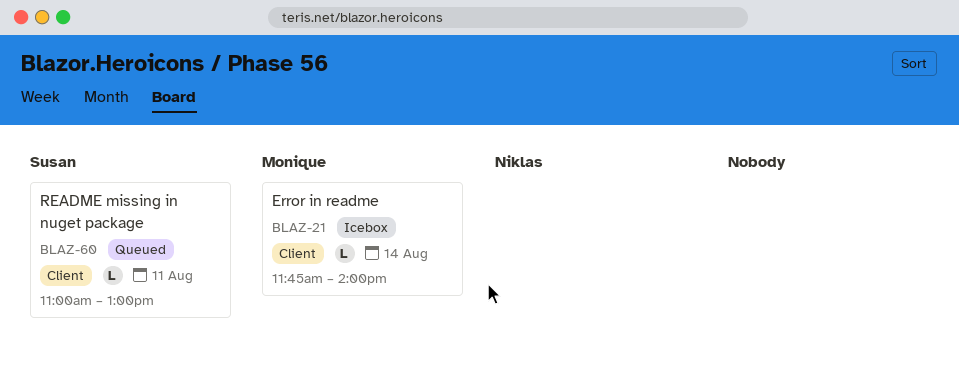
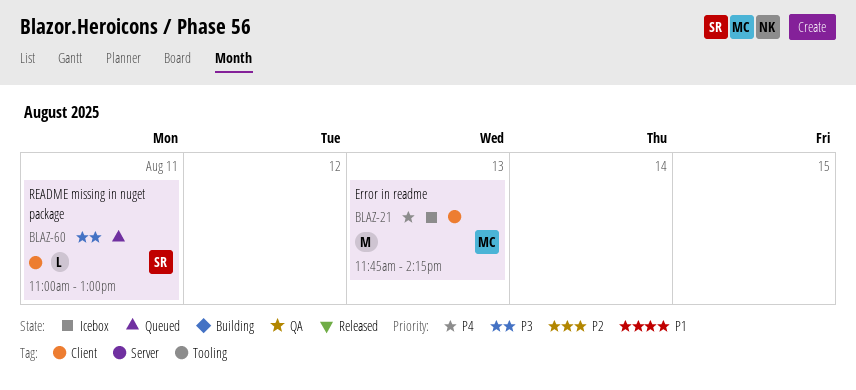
BLAZ-21, estimate: L -> M
BLAZ-21, day: Aug 14 -> Aug 13
BLAZ-21, ends: 14:00 -> 14:15

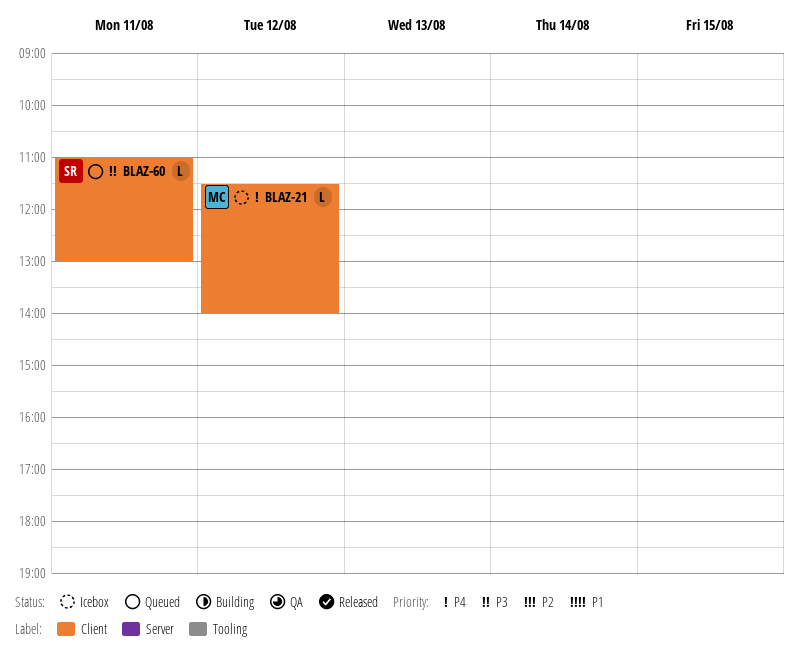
BLAZ-21, estimate: M -> L
BLAZ-21, day: Aug 13 -> Aug 12
BLAZ-21, begins: 11:45 -> 11:30
BLAZ-21, ends: 14:15 -> 14:00

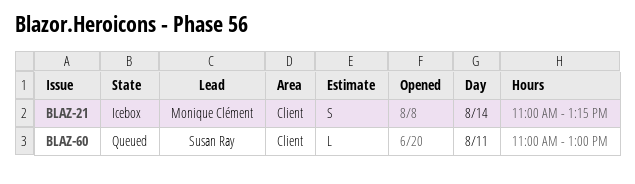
BLAZ-21, estimate: L -> S
BLAZ-21, day: Aug 12 -> Aug 14
BLAZ-21, begins: 11:30 -> 11:00
BLAZ-21, ends: 14:00 -> 13:15

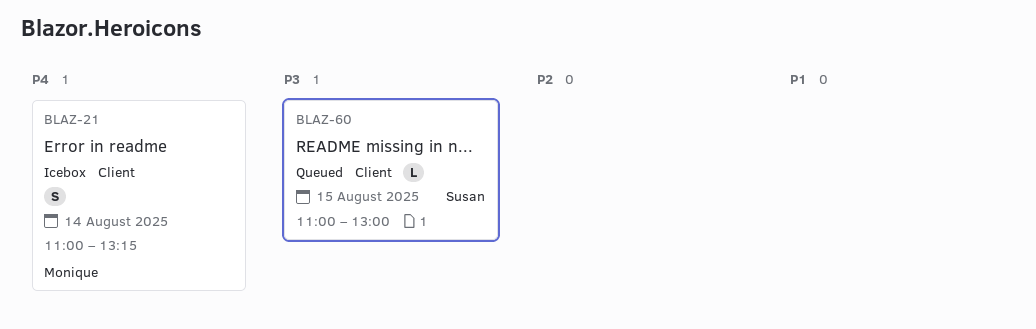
BLAZ-60, day: Aug 11 -> Aug 15

